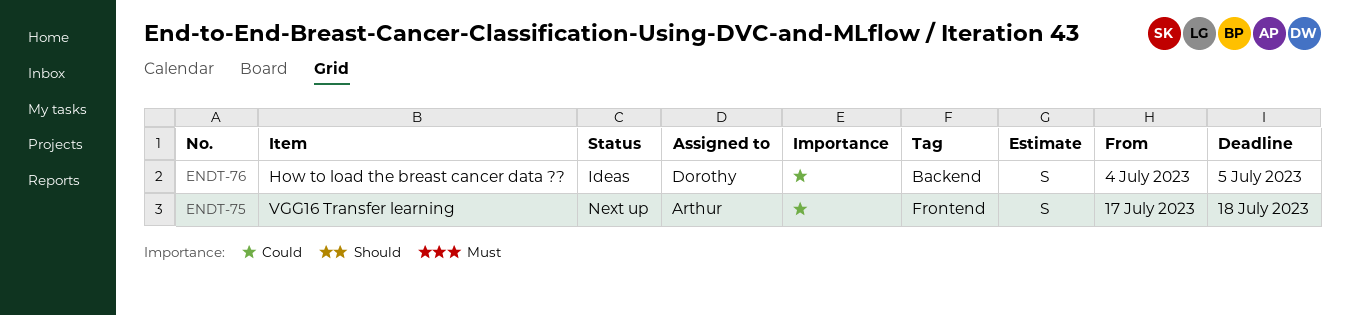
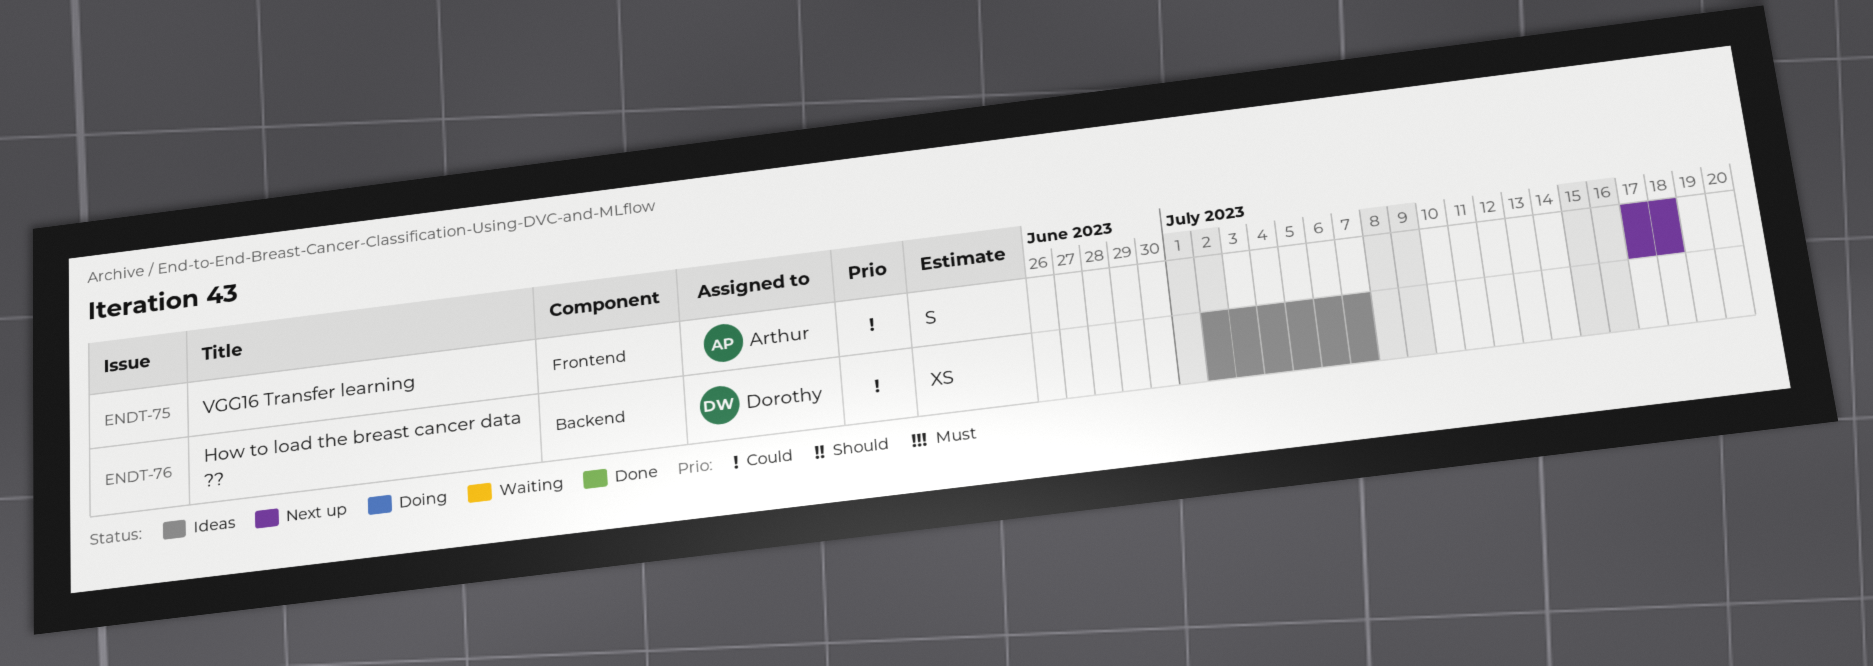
ENDT-76, estimate: S -> XS
ENDT-76, start: Jul 4 -> Jul 2
ENDT-76, due: Jul 5 -> Jul 7

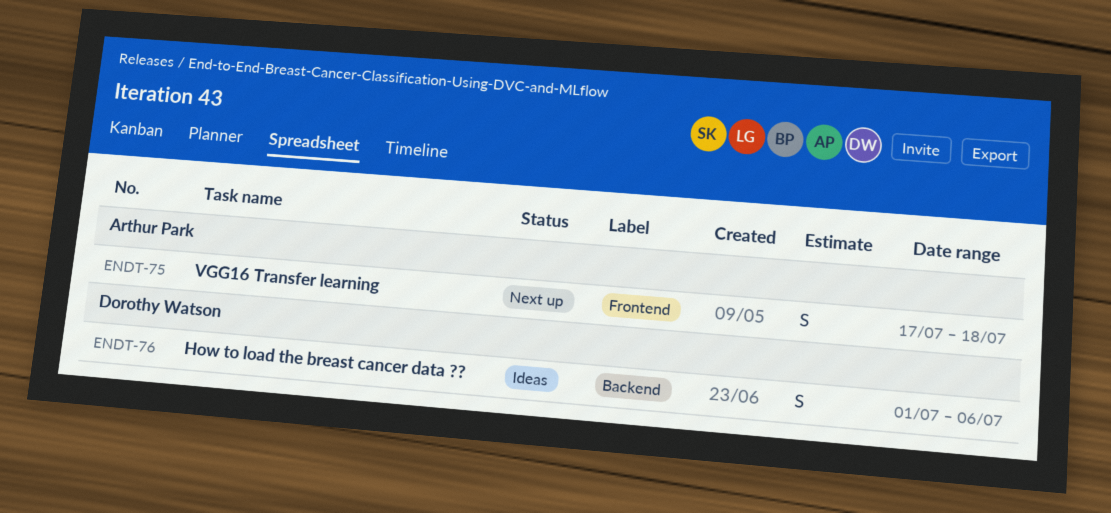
ENDT-76, estimate: XS -> S
ENDT-76, start: Jul 2 -> Jul 1
ENDT-76, due: Jul 7 -> Jul 6

